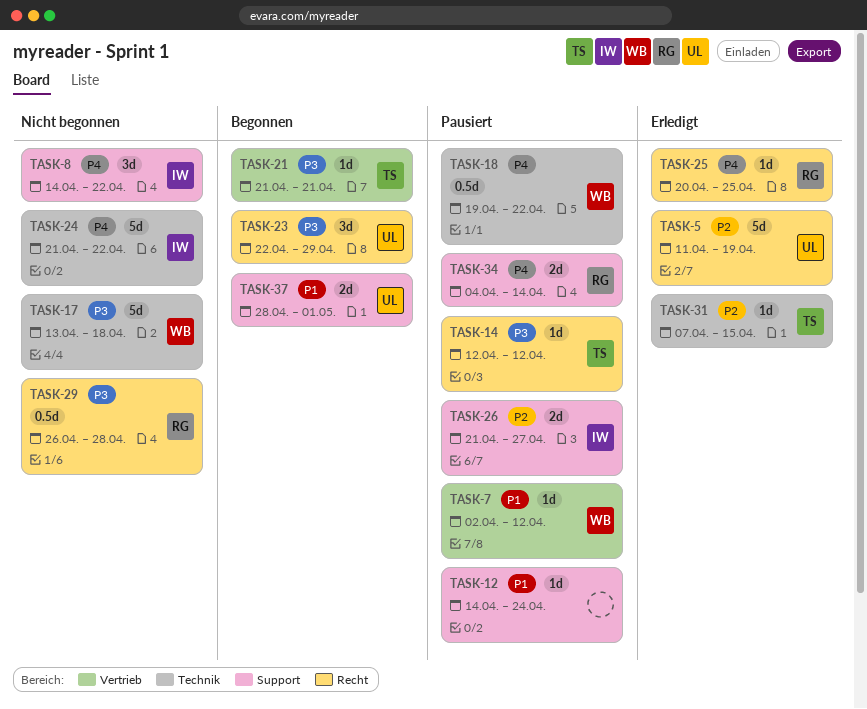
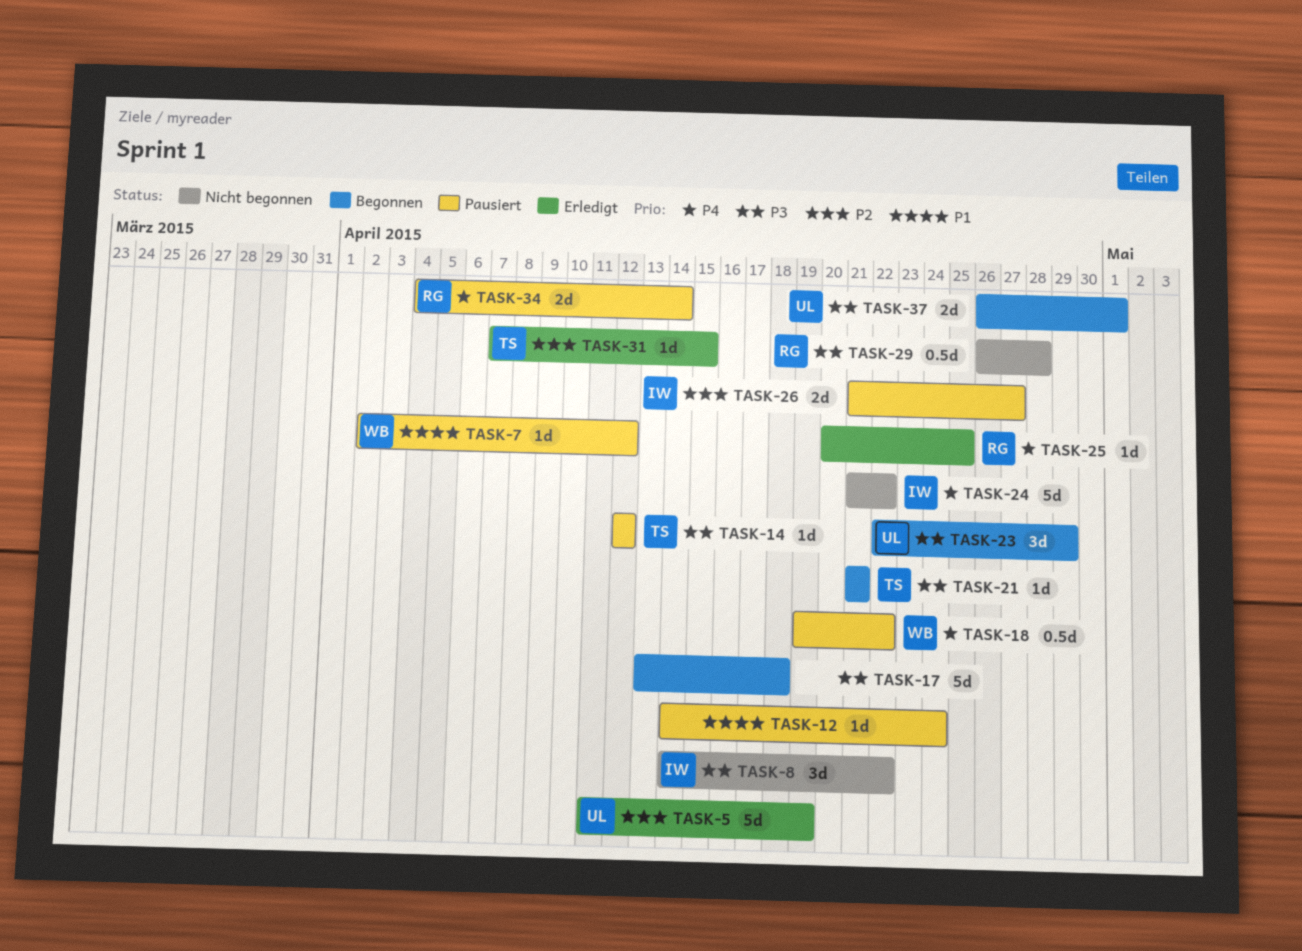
TASK-8, priority: P4 -> P3
TASK-17, status: Nicht begonnen -> Begonnen
TASK-17, owner: WB -> none
TASK-37, priority: P1 -> P3
TASK-37, start: Apr 28 -> Apr 26

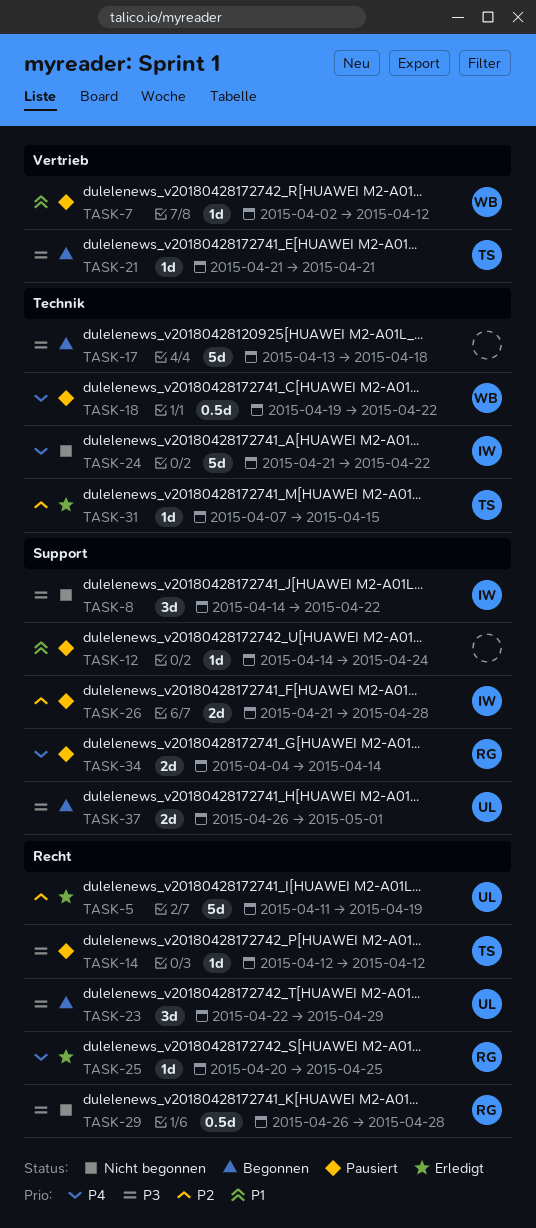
TASK-26, due: Apr 27 -> Apr 28

